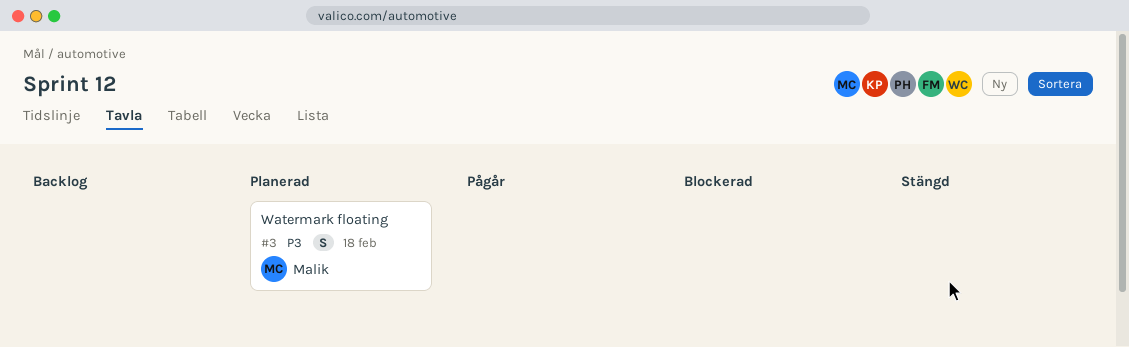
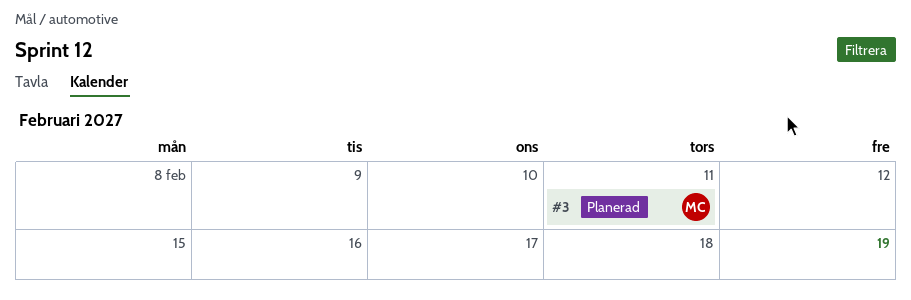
#3, due: Feb 18 -> Feb 11

